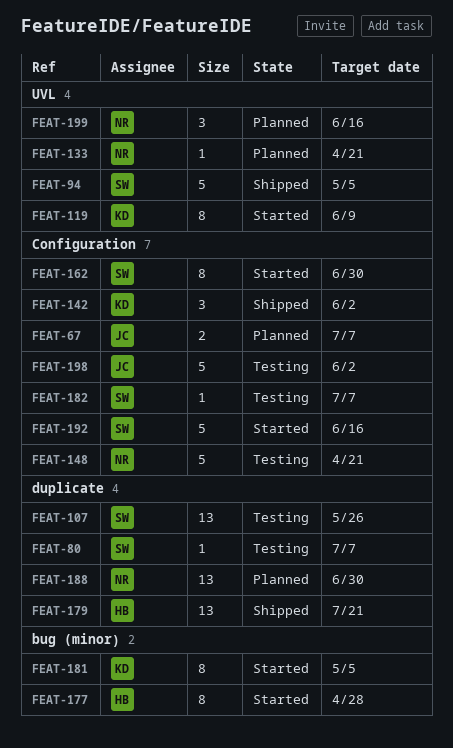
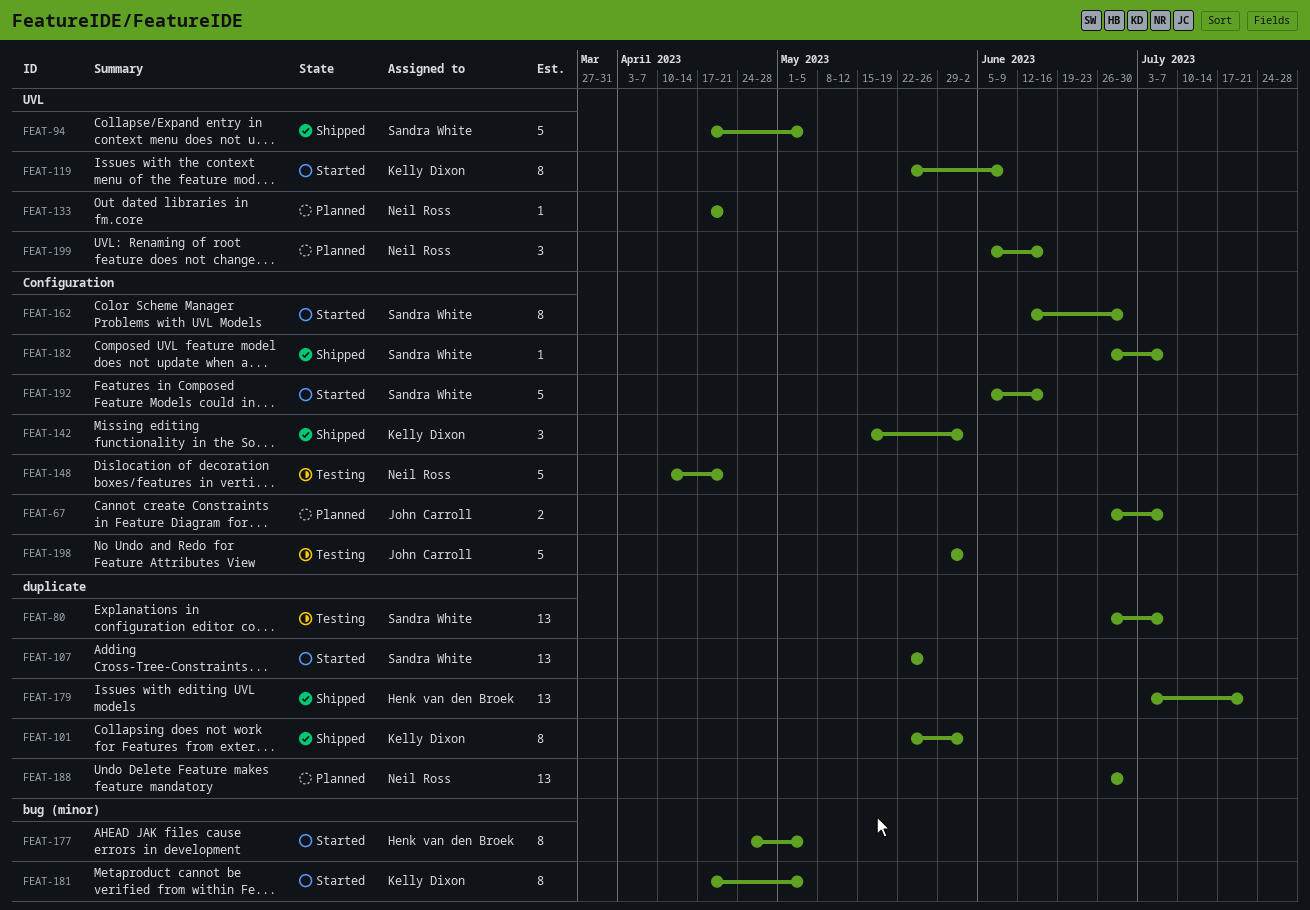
FEAT-80, estimate: 1 -> 13
FEAT-101: none -> present
FEAT-107, status: Testing -> Started
FEAT-177, due: Apr 28 -> May 5
FEAT-182, status: Testing -> Shipped

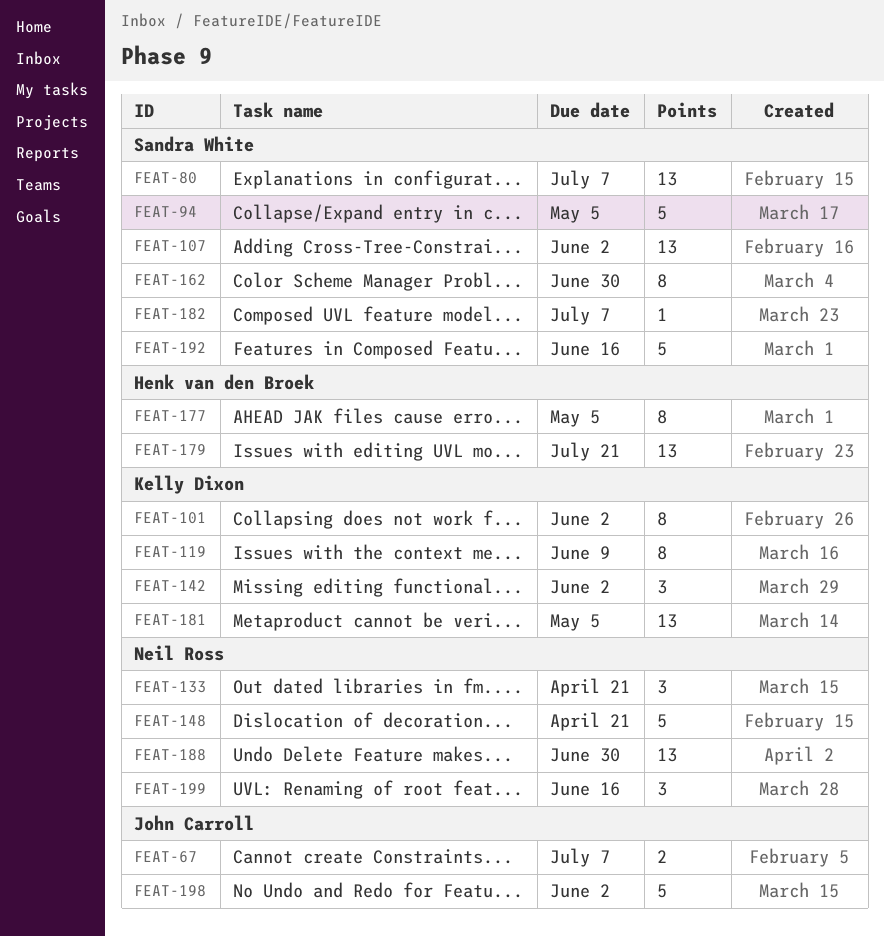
FEAT-107, due: May 26 -> Jun 2
FEAT-133, estimate: 1 -> 3
FEAT-181, estimate: 8 -> 13

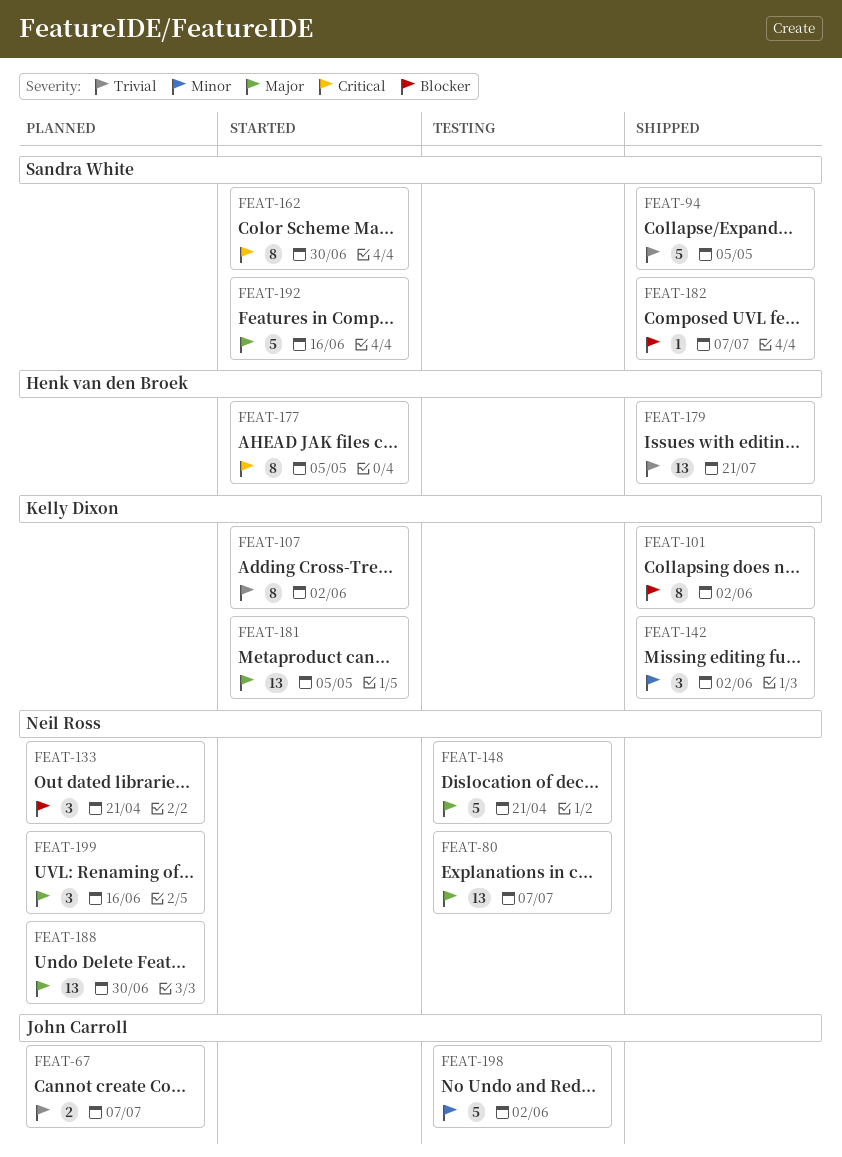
FEAT-80, owner: Sandra White -> Neil Ross
FEAT-107, owner: Sandra White -> Kelly Dixon
FEAT-107, estimate: 13 -> 8
FEAT-119: present -> none

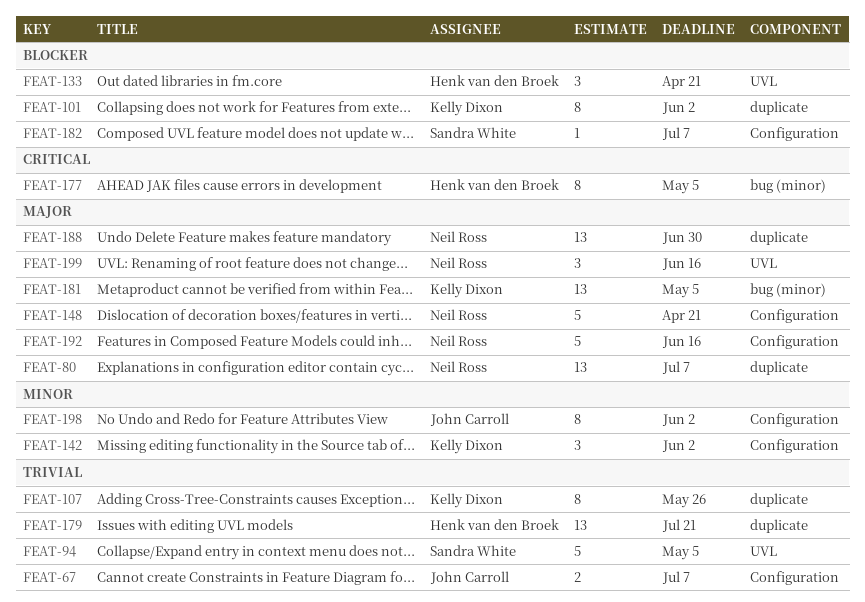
FEAT-107, due: Jun 2 -> May 26
FEAT-133, owner: Neil Ross -> Henk van den Broek
FEAT-162: present -> none
FEAT-192, owner: Sandra White -> Neil Ross
FEAT-198, estimate: 5 -> 8

